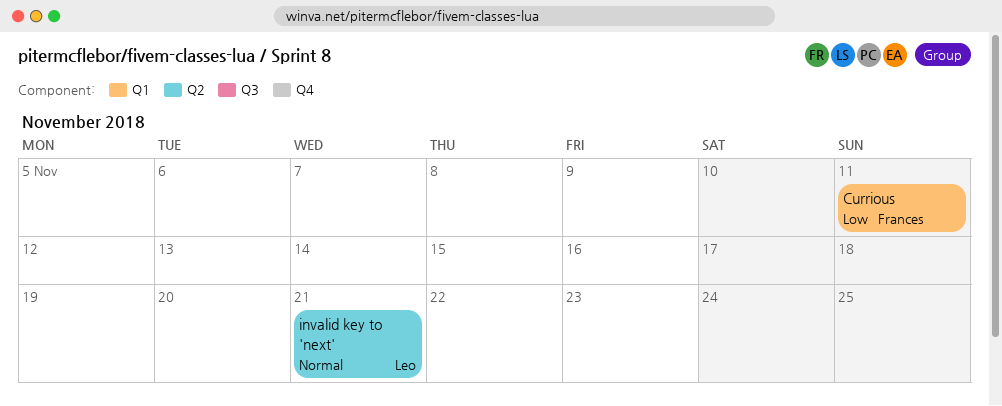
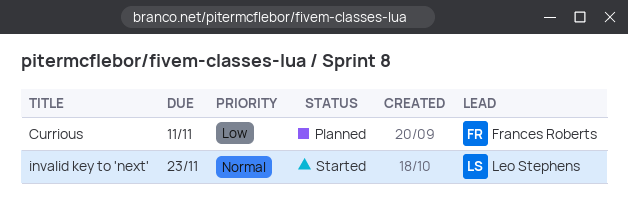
invalid key to 'next', due: Nov 21 -> Nov 23

